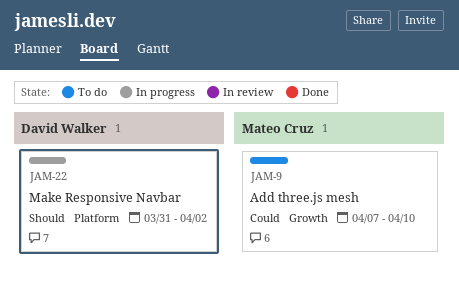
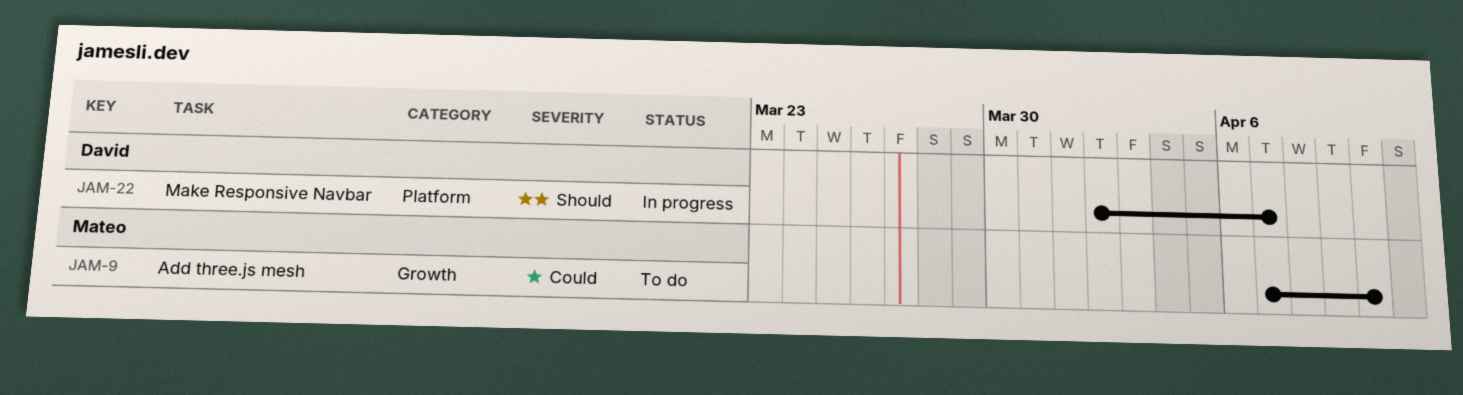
JAM-22, start: Mar 31 -> Apr 2
JAM-22, due: Apr 2 -> Apr 7

